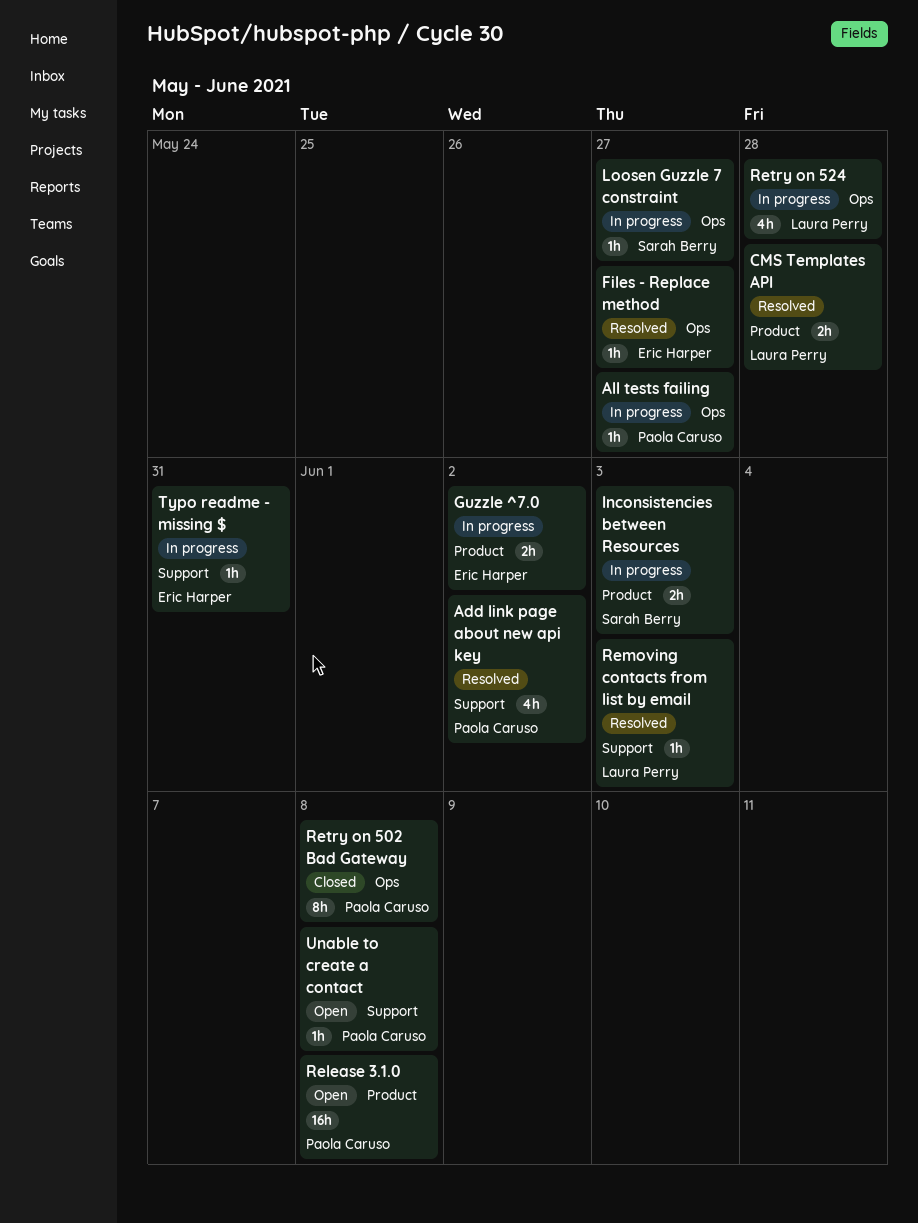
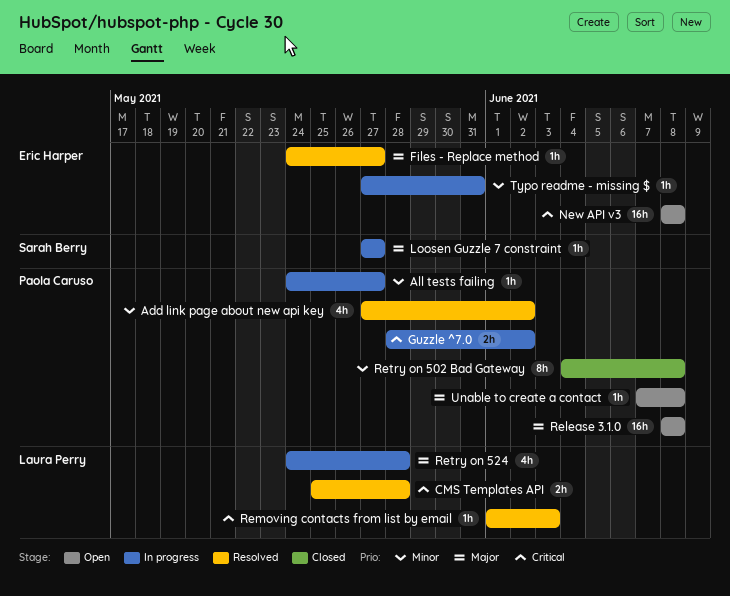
Guzzle ^7.0, owner: Eric Harper -> Paola Caruso
Inconsistencies between Resources: present -> none
New API v3: none -> present

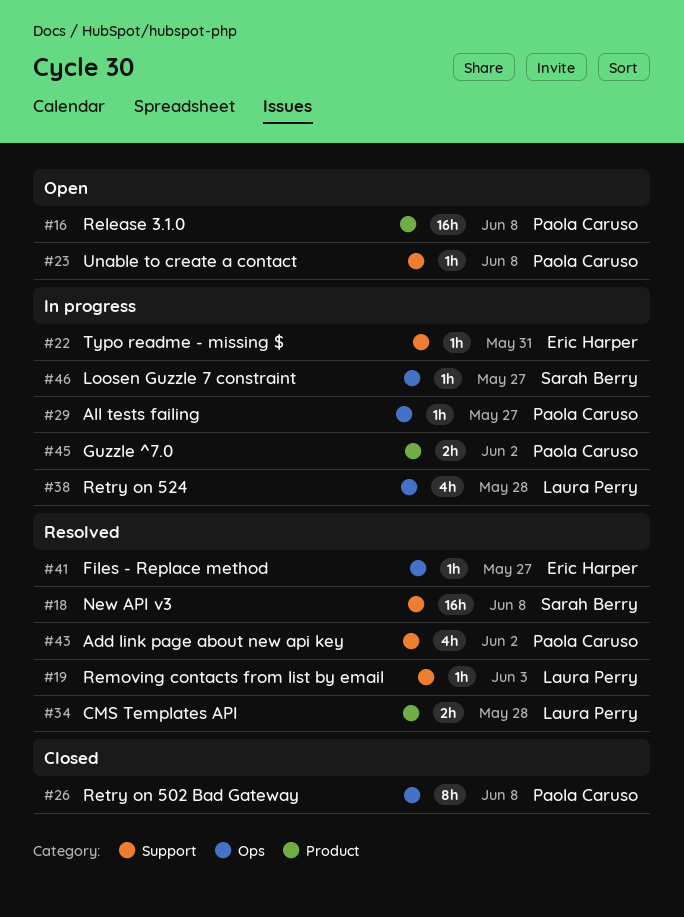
New API v3, status: Open -> Resolved
New API v3, owner: Eric Harper -> Sarah Berry

